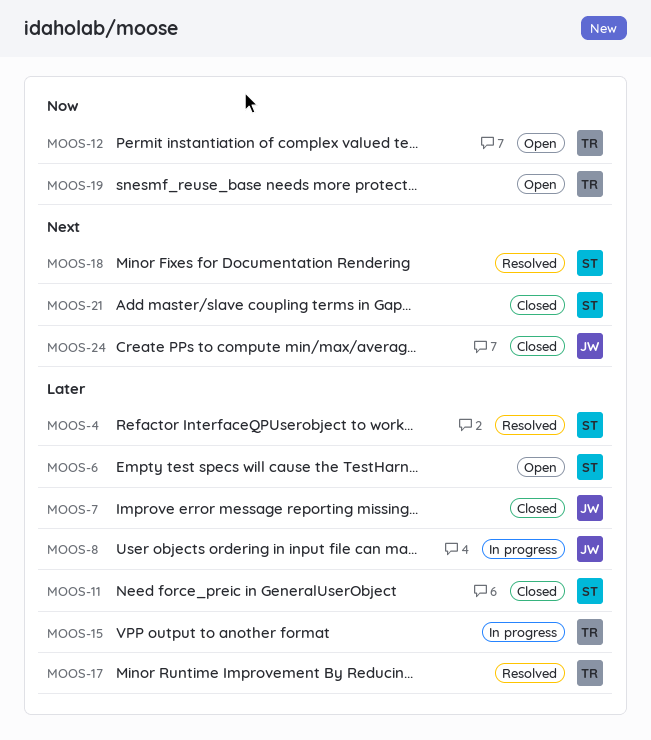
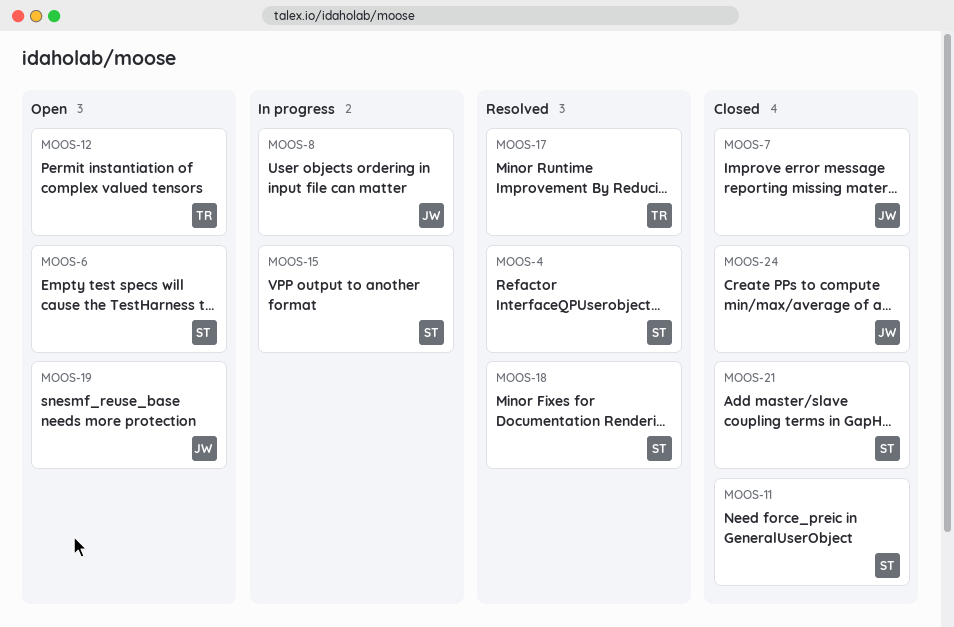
MOOS-15, owner: TR -> ST
MOOS-19, owner: TR -> JW

